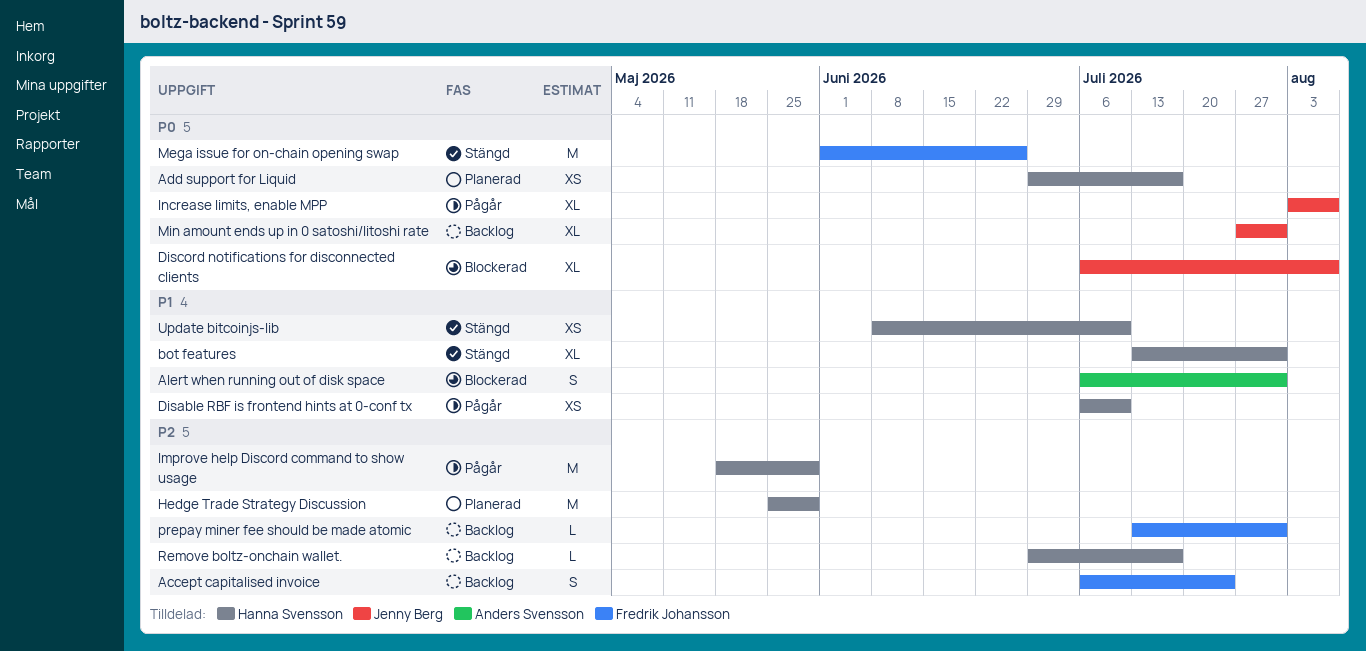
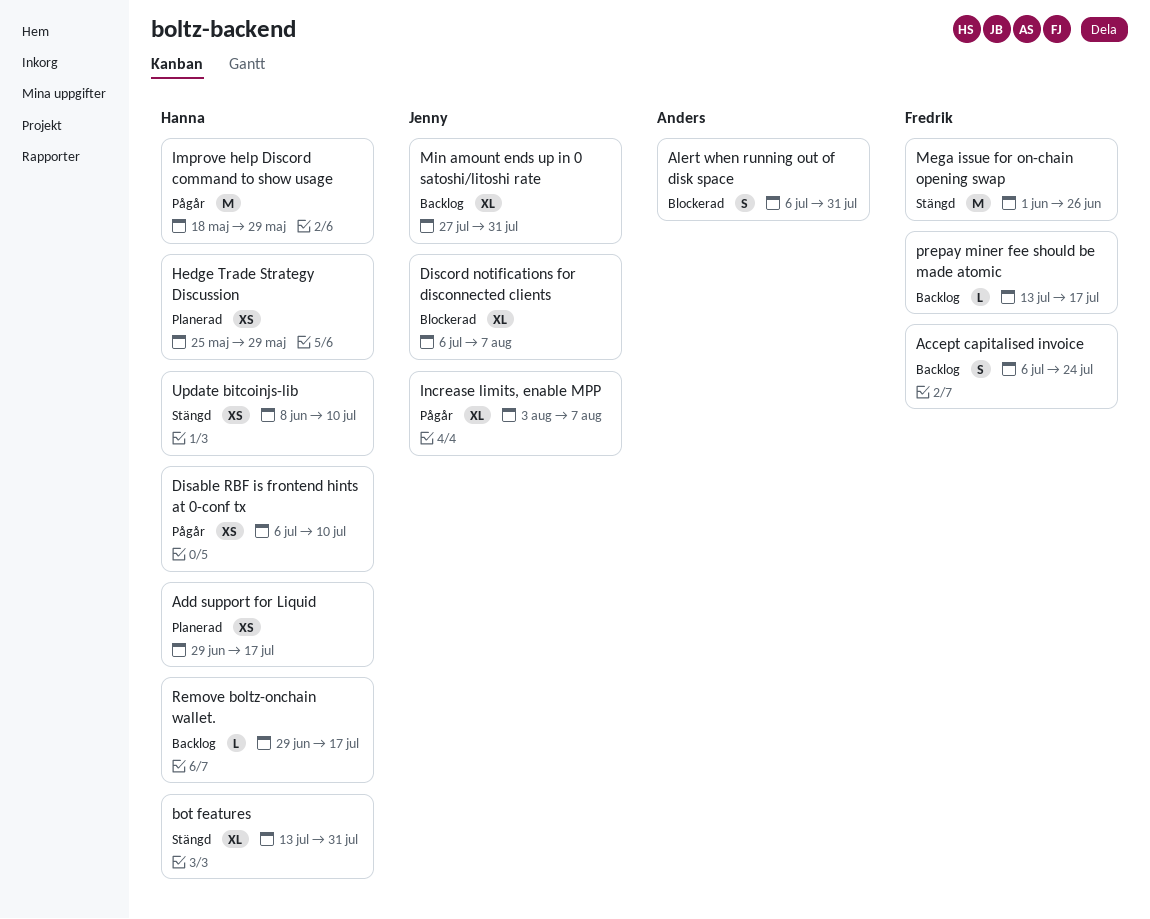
Hedge Trade Strategy Discussion, estimate: M -> XS
prepay miner fee should be made atomic, due: Jul 31 -> Jul 17

